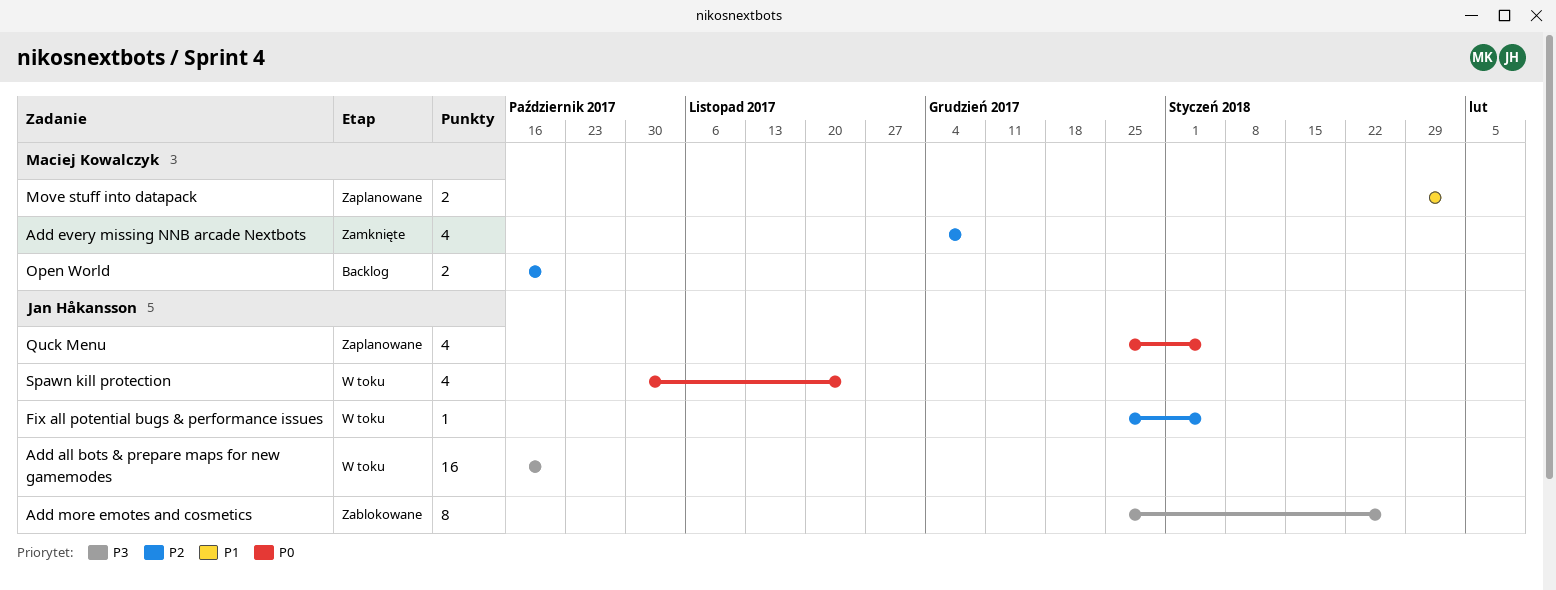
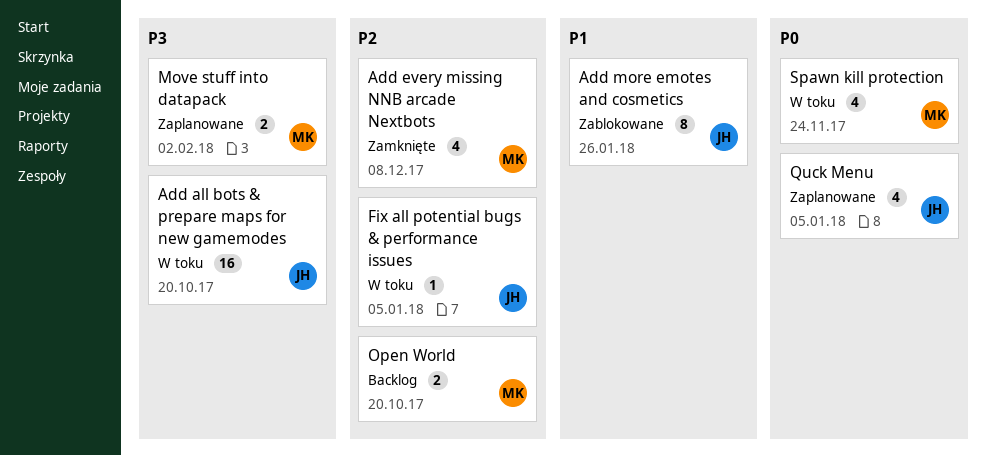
Add more emotes and cosmetics, priority: P3 -> P1
Move stuff into datapack, priority: P1 -> P3
Spawn kill protection, owner: Jan Håkansson -> Maciej Kowalczyk

